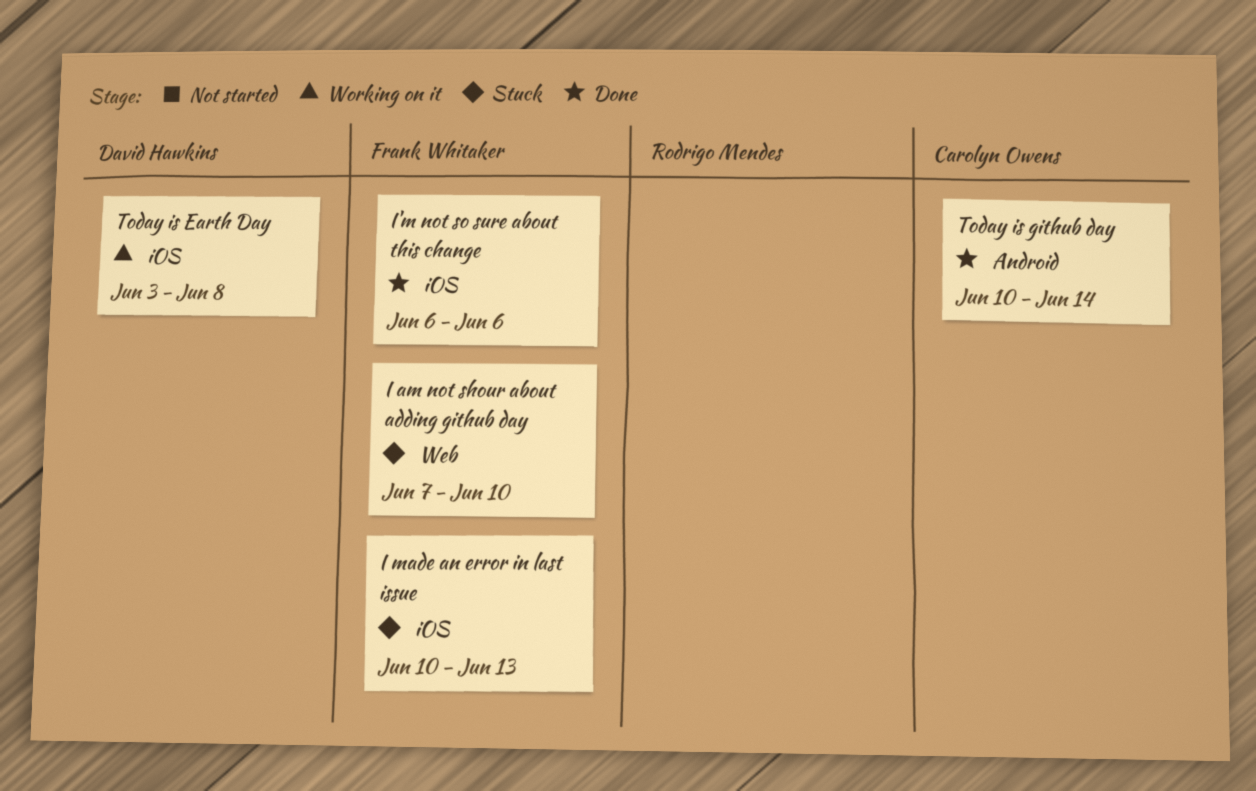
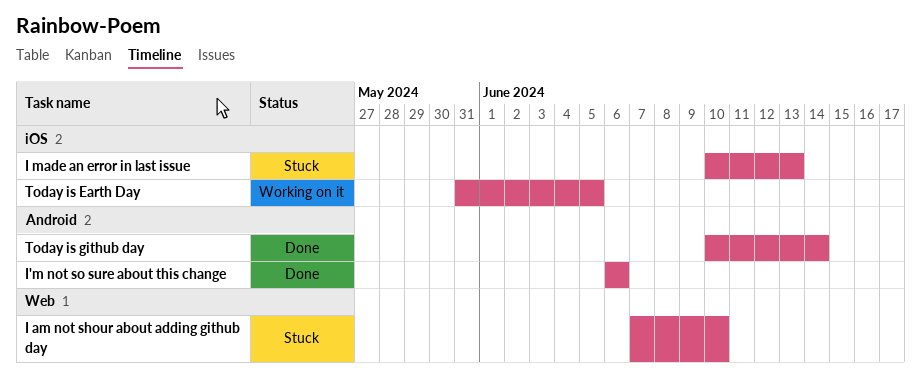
I'm not so sure about this change, label: iOS -> Android
Today is Earth Day, start: Jun 3 -> May 31
Today is Earth Day, due: Jun 8 -> Jun 5

